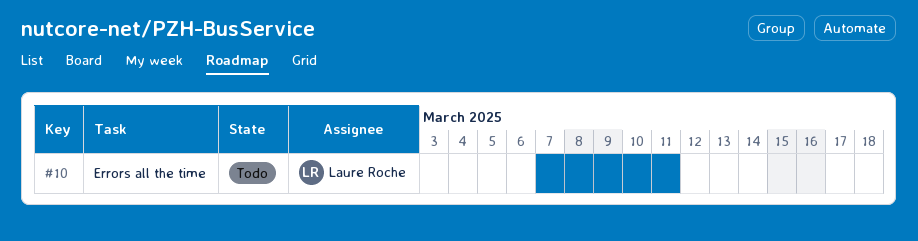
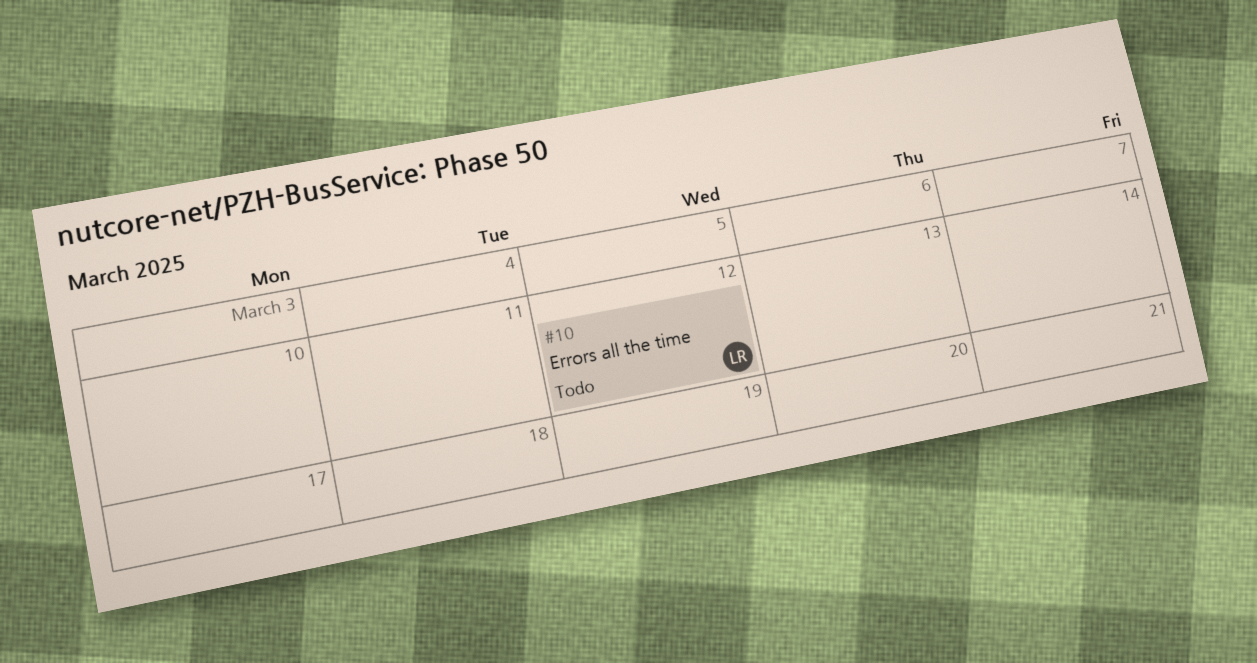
#10, due: Mar 11 -> Mar 12

